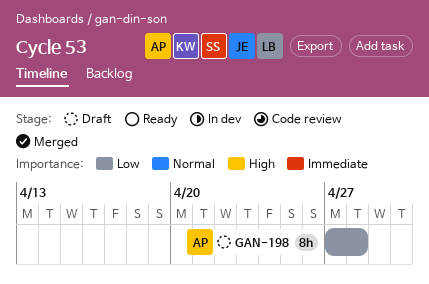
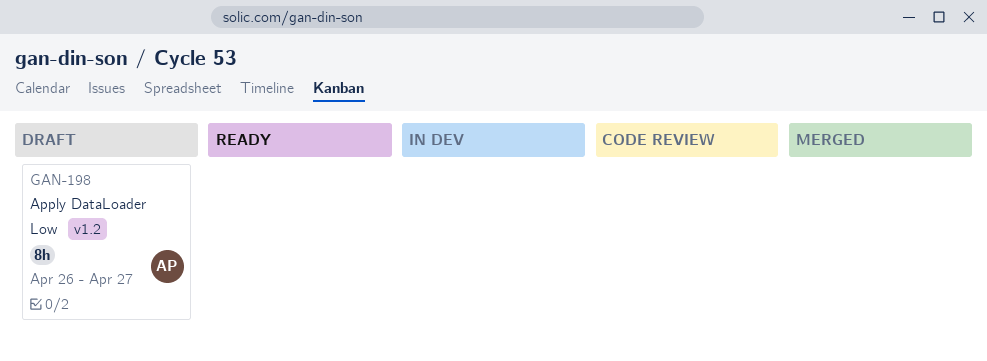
GAN-198, start: Apr 27 -> Apr 26
GAN-198, due: Apr 28 -> Apr 27

